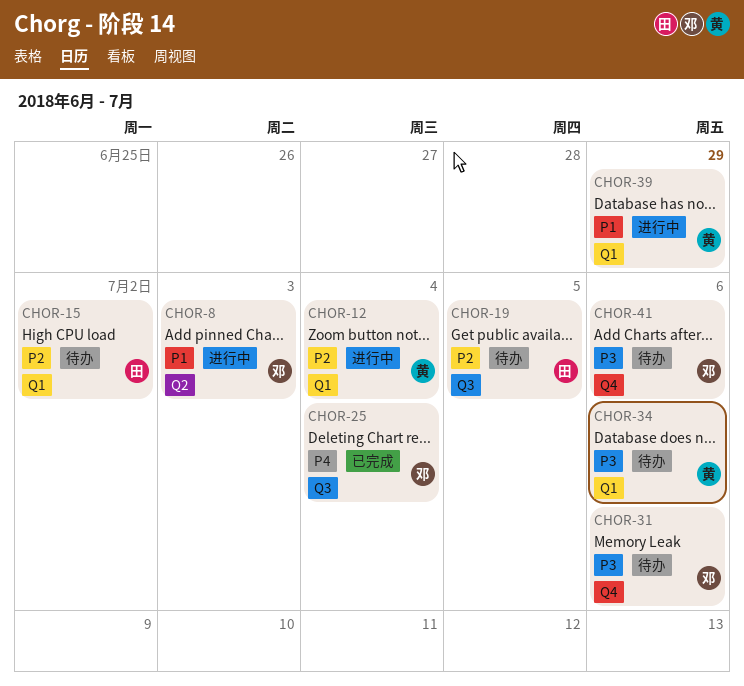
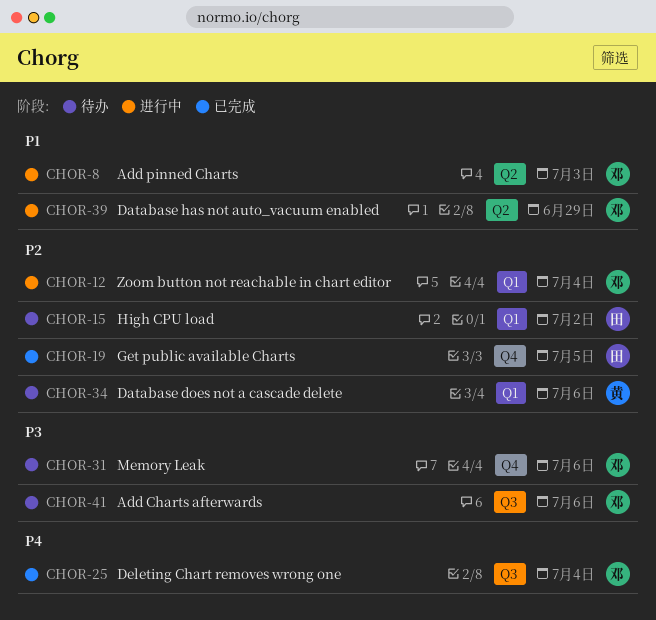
CHOR-12, owner: 黄 -> 邓
CHOR-19, status: 待办 -> 已完成
CHOR-19, label: Q3 -> Q4
CHOR-34, priority: P3 -> P2
CHOR-39, owner: 黄 -> 邓
CHOR-39, label: Q1 -> Q2
CHOR-41, label: Q4 -> Q3

